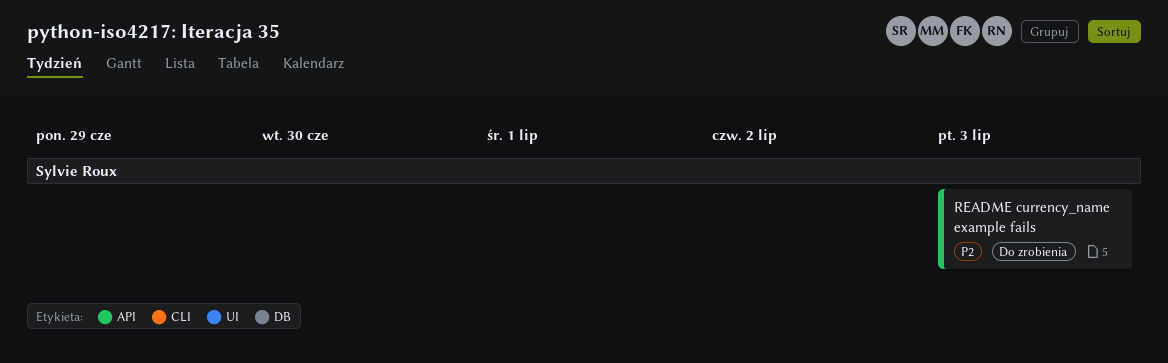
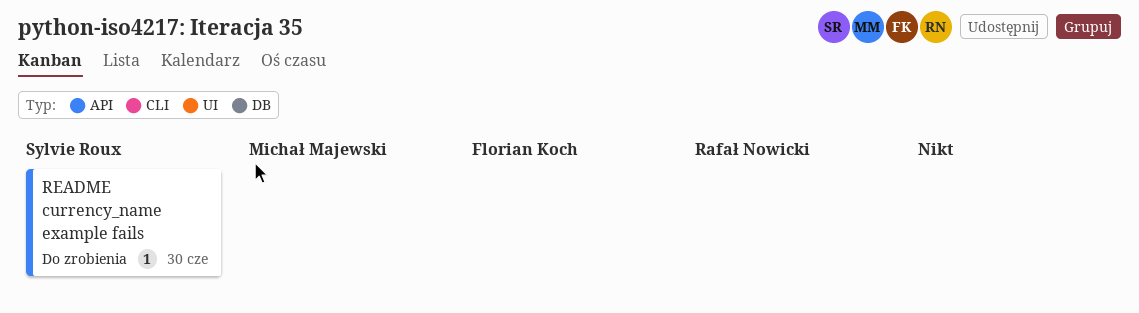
README currency_name example fails, due: Jul 3 -> Jun 30

